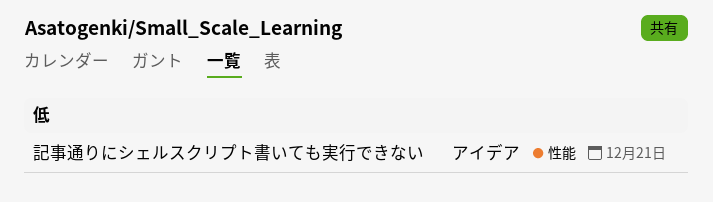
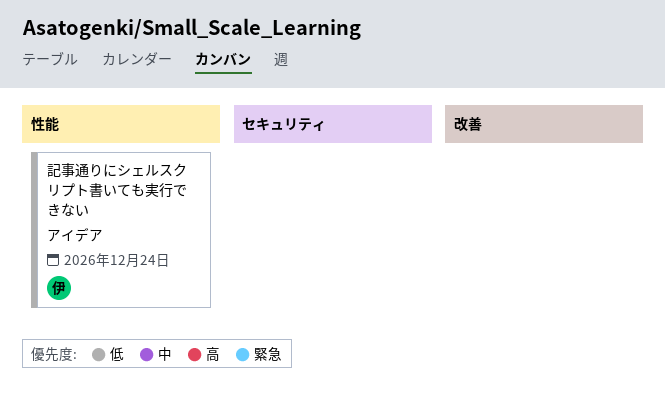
記事通りにシェルスクリプト書いても実行できない, due: Dec 21 -> Dec 24

